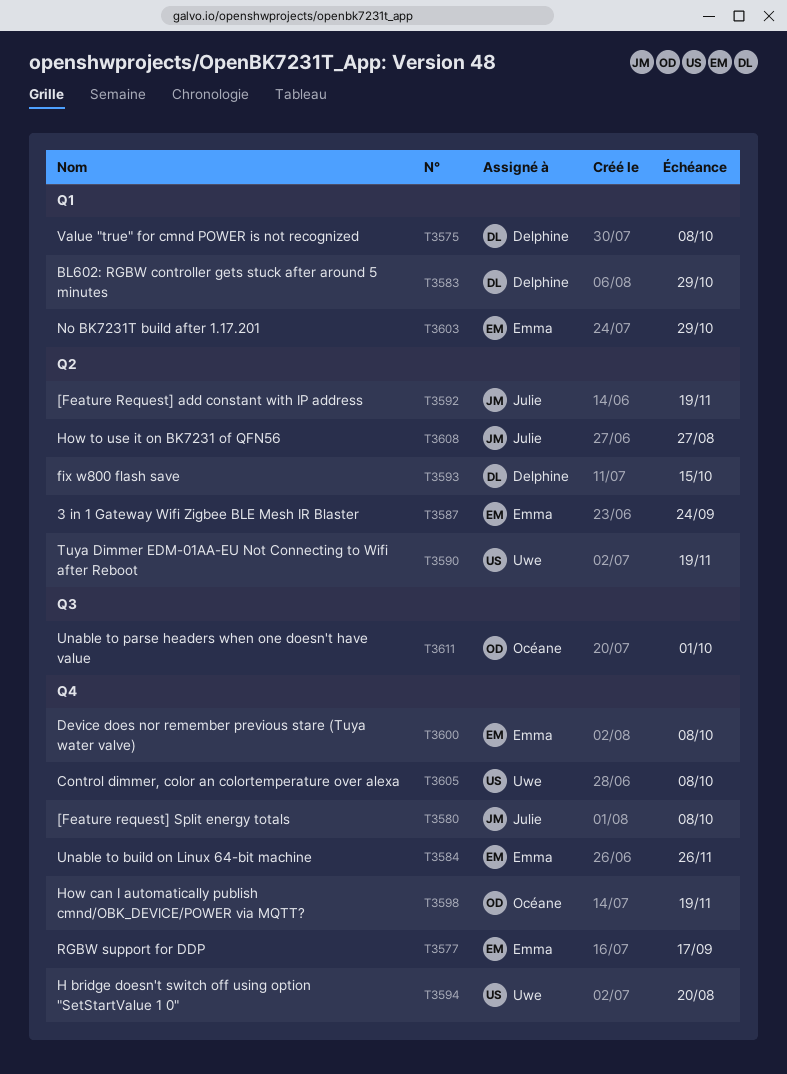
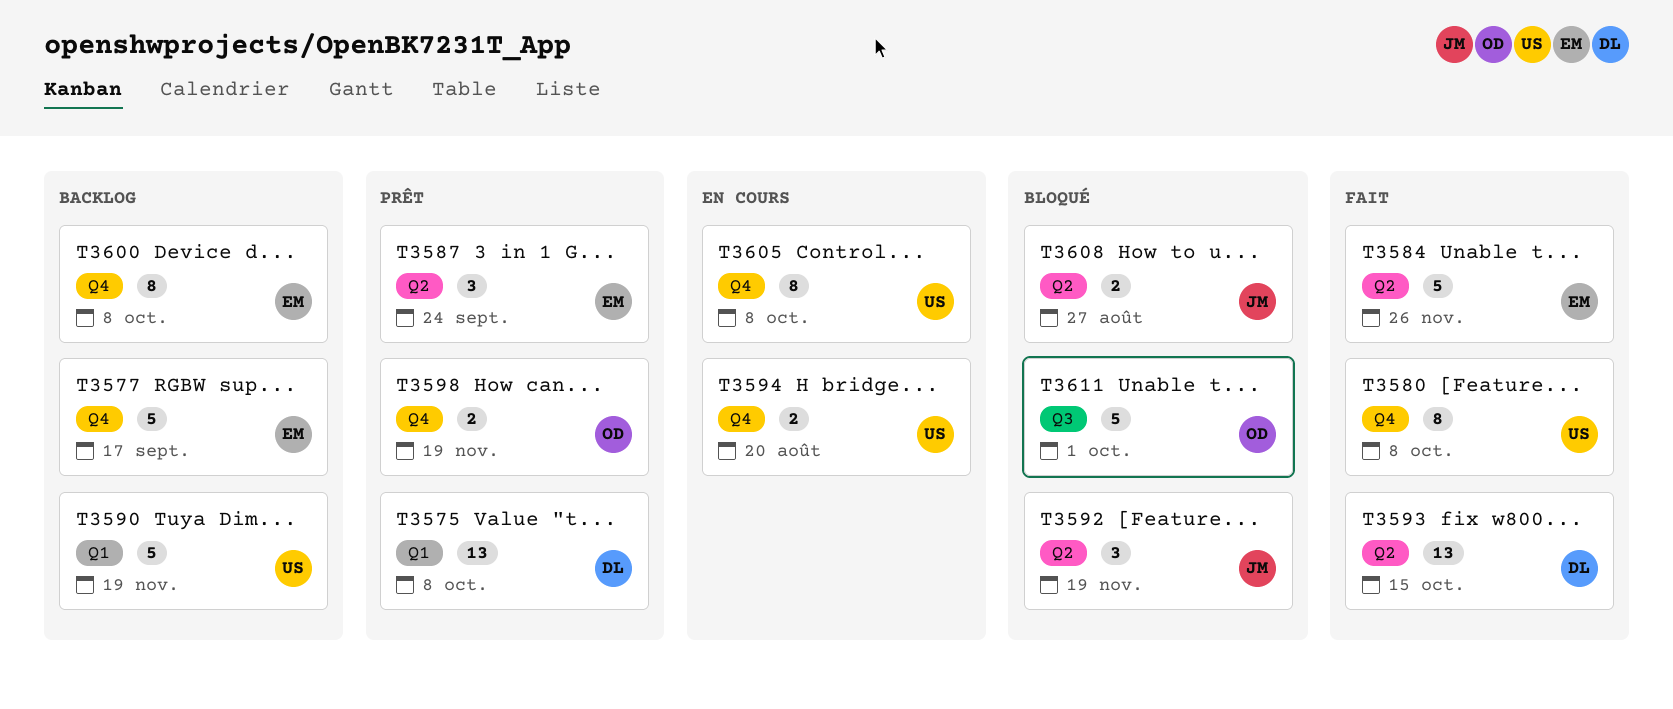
T3580, owner: Julie -> Uwe
T3583: present -> none
T3584, label: Q4 -> Q2
T3590, label: Q2 -> Q1
T3603: present -> none

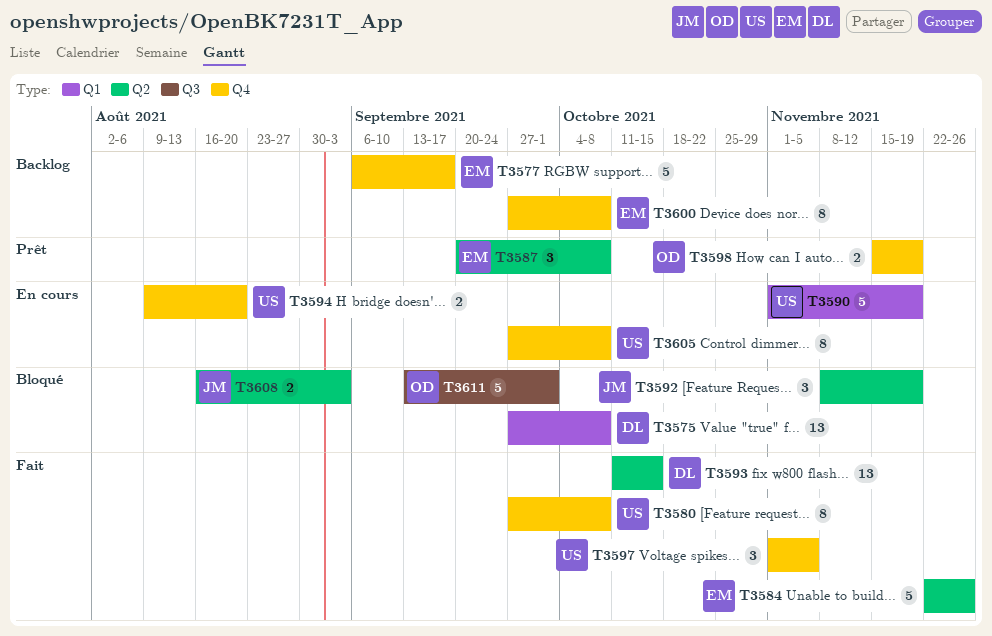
T3575, status: Prêt -> Bloqué
T3587, due: Sep 24 -> Oct 8
T3590, status: Backlog -> En cours
T3597: none -> present
T3608, due: Aug 27 -> Sep 3

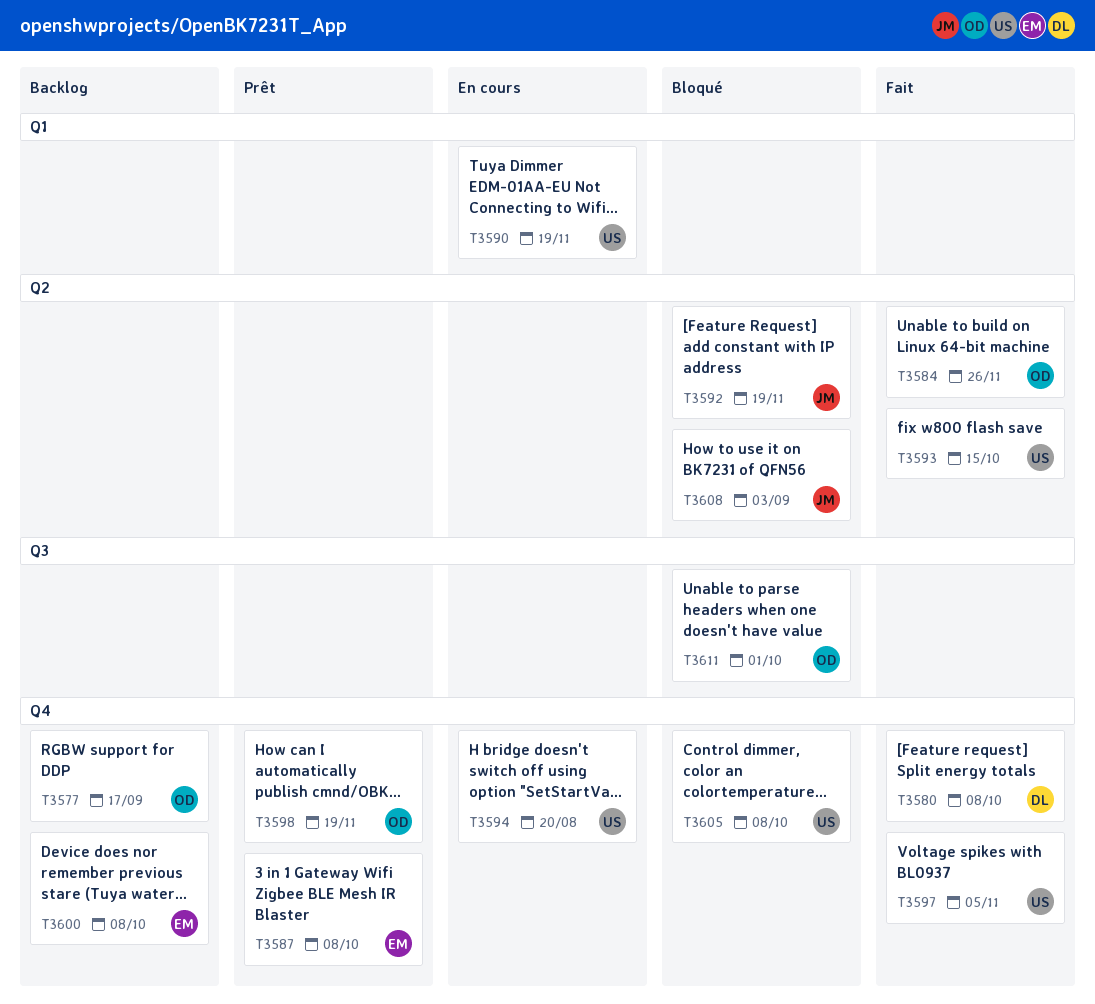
T3575: present -> none
T3577, owner: EM -> OD
T3580, owner: US -> DL
T3584, owner: EM -> OD
T3587, label: Q2 -> Q4
T3593, owner: DL -> US
T3605, status: En cours -> Bloqué

